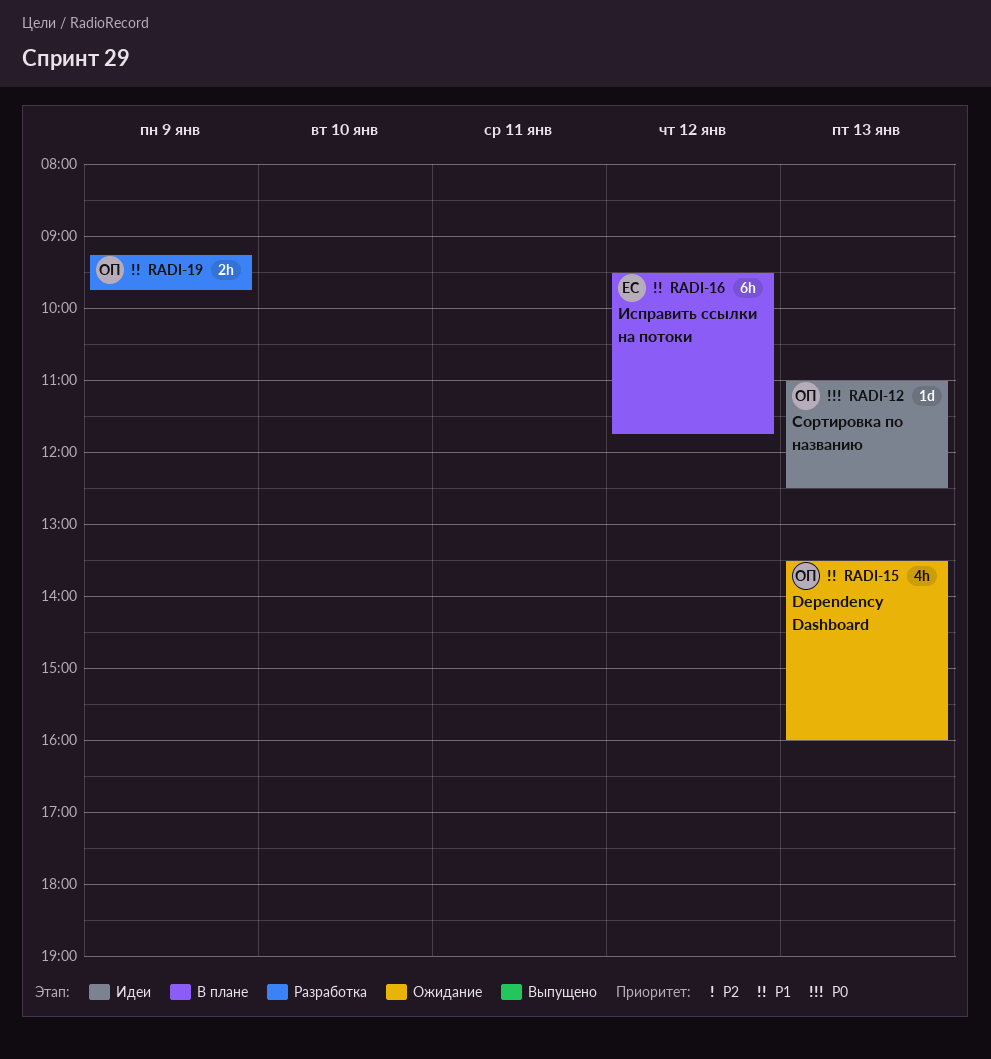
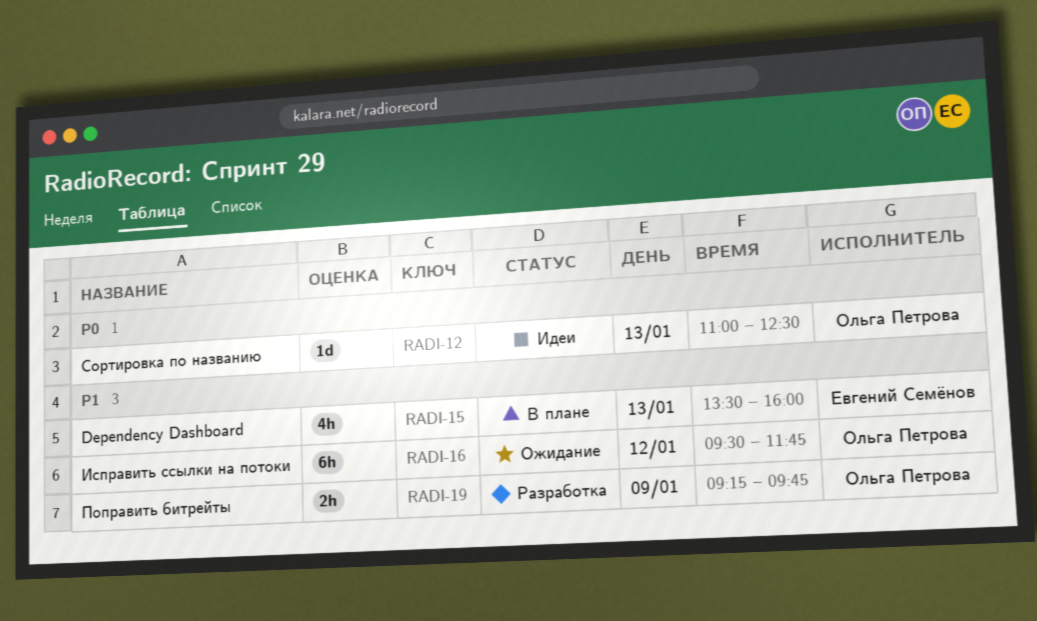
RADI-15, status: Ожидание -> В плане
RADI-15, owner: Ольга Петрова -> Евгений Семёнов
RADI-16, status: В плане -> Ожидание
RADI-16, owner: Евгений Семёнов -> Ольга Петрова

